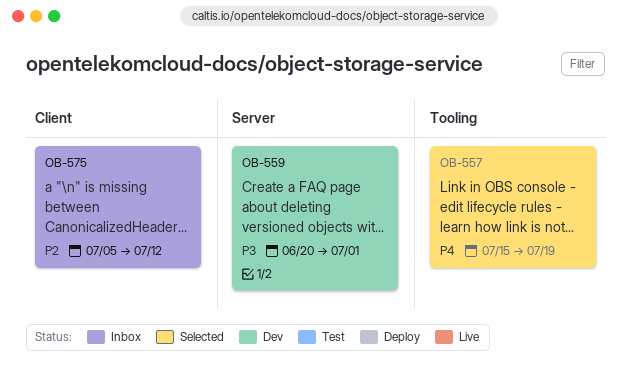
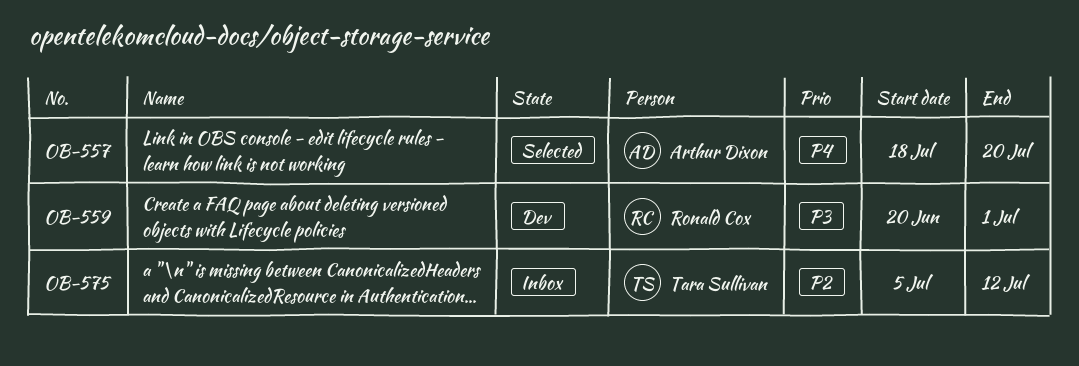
OB-557, start: Jul 15 -> Jul 18
OB-557, due: Jul 19 -> Jul 20

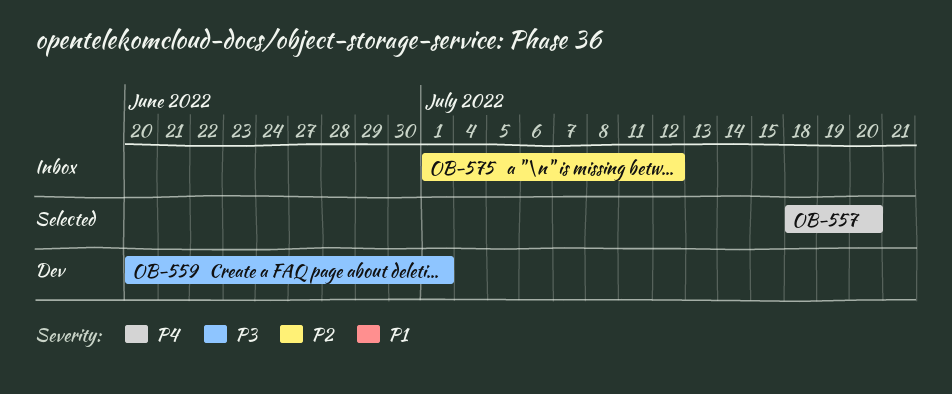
OB-575, start: Jul 5 -> Jul 1

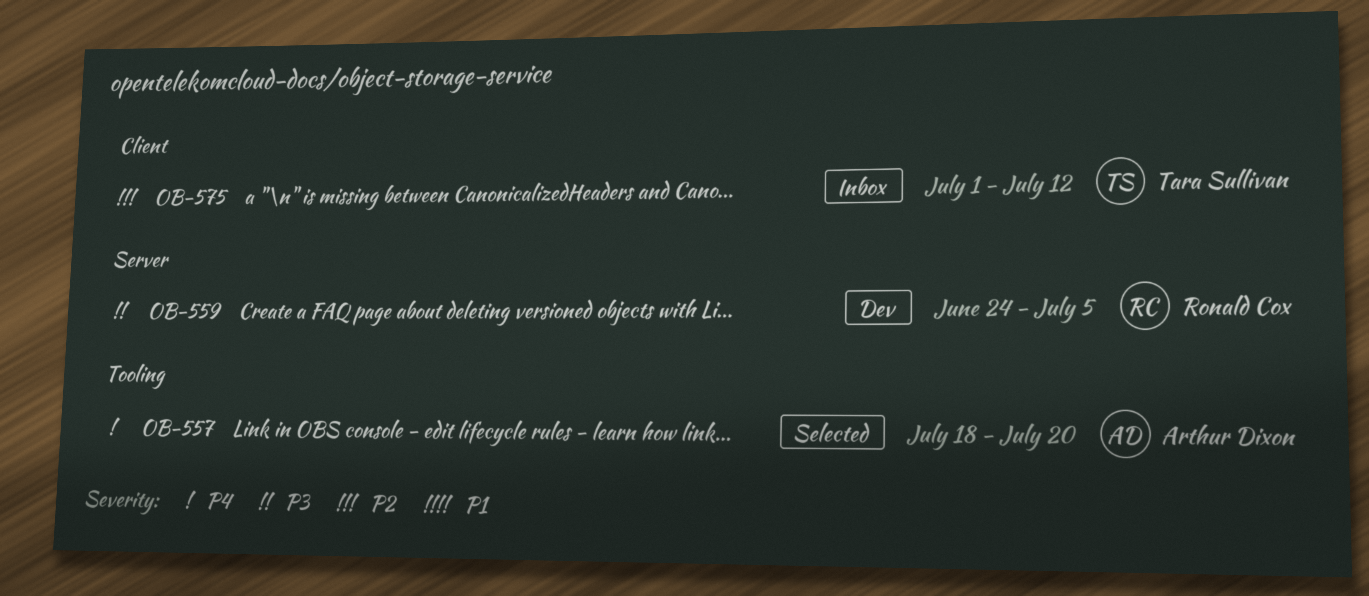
OB-559, start: Jun 20 -> Jun 24
OB-559, due: Jul 1 -> Jul 5

